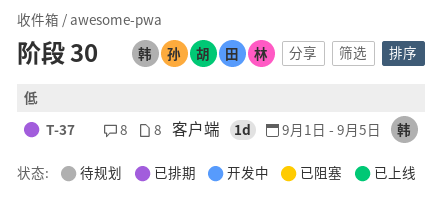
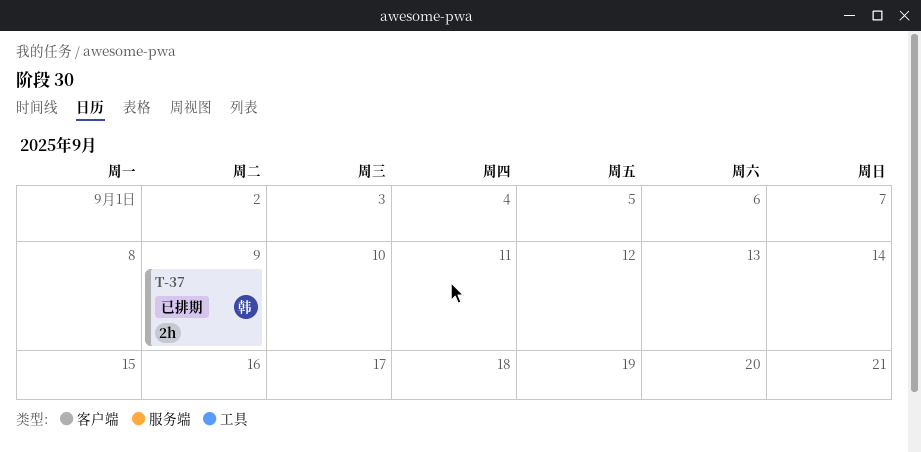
T-37, estimate: 1d -> 2h
T-37, due: Sep 5 -> Sep 9

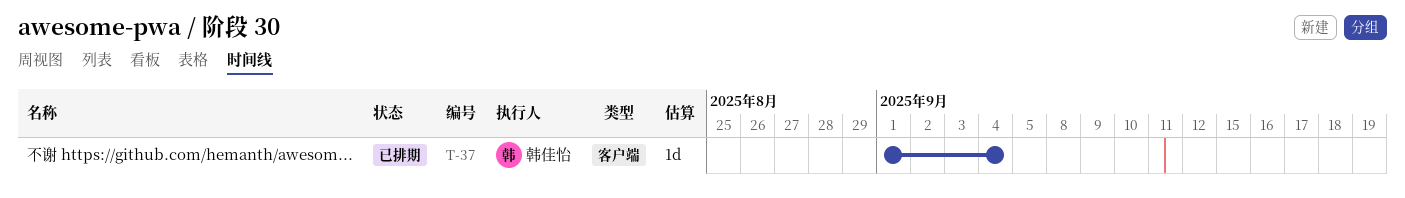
T-37, estimate: 2h -> 1d
T-37, due: Sep 9 -> Sep 4

